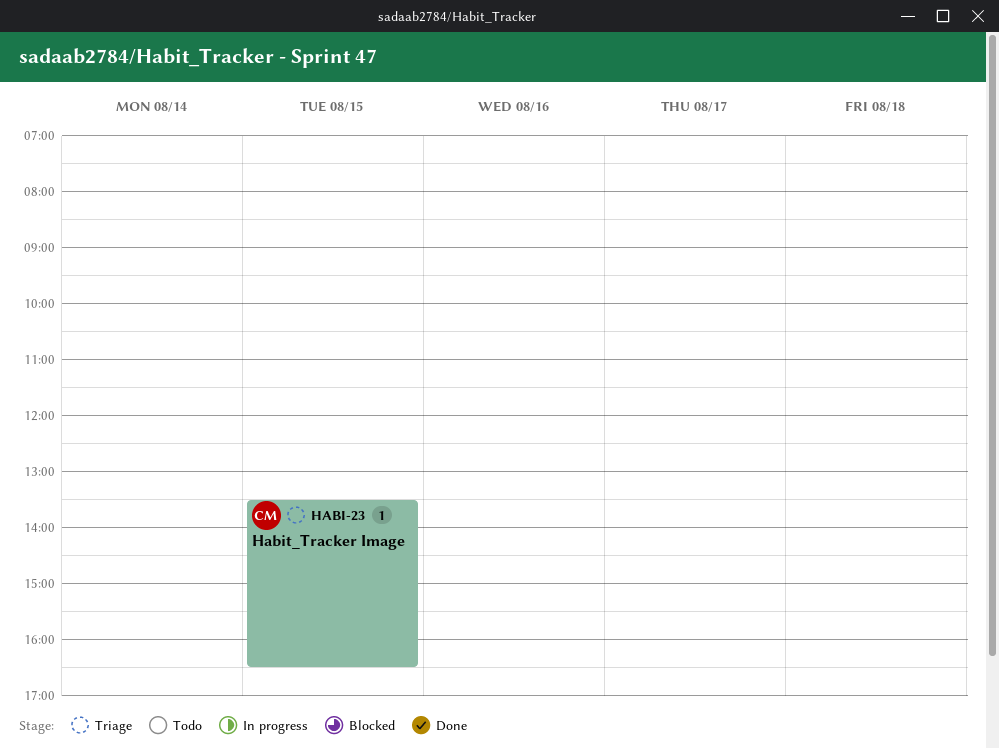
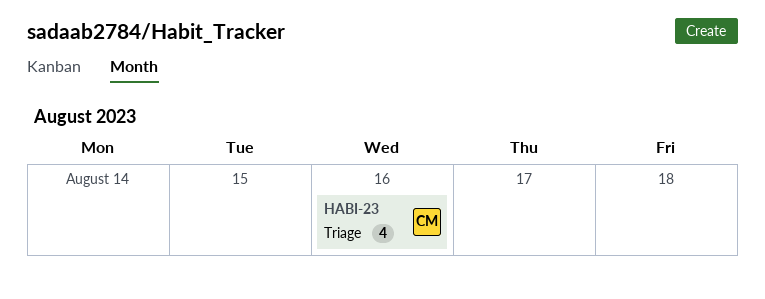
HABI-23, estimate: 1 -> 4
HABI-23, day: Aug 15 -> Aug 16

